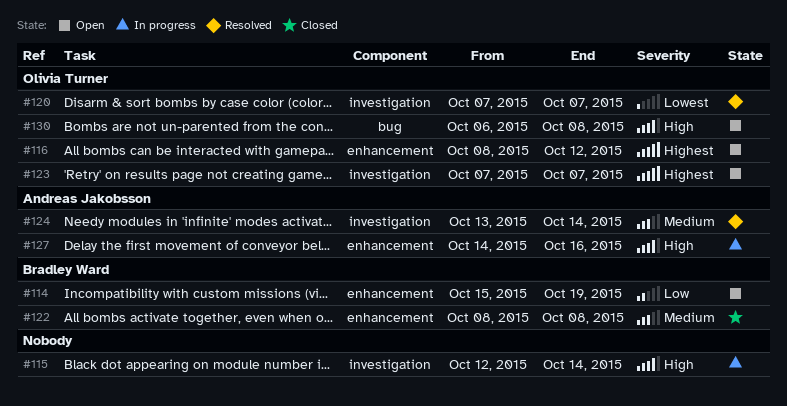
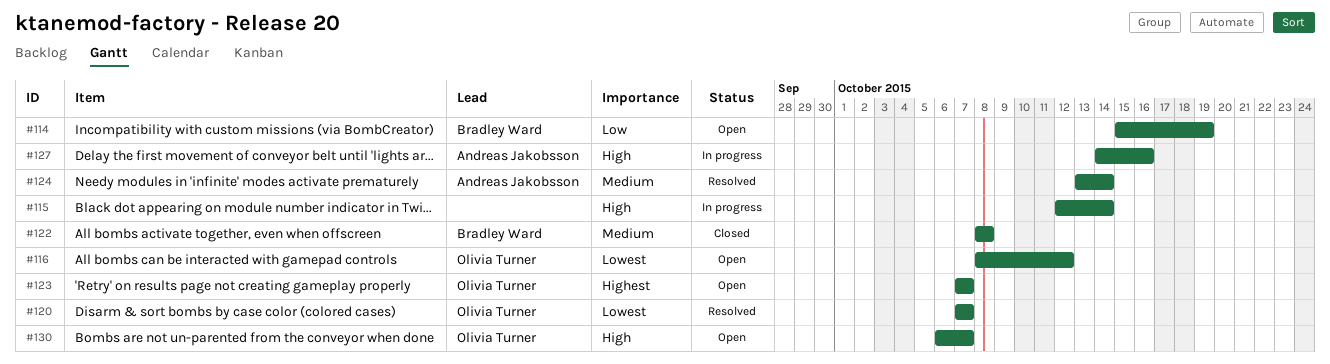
#116, priority: Highest -> Lowest
#130, due: Oct 8 -> Oct 7

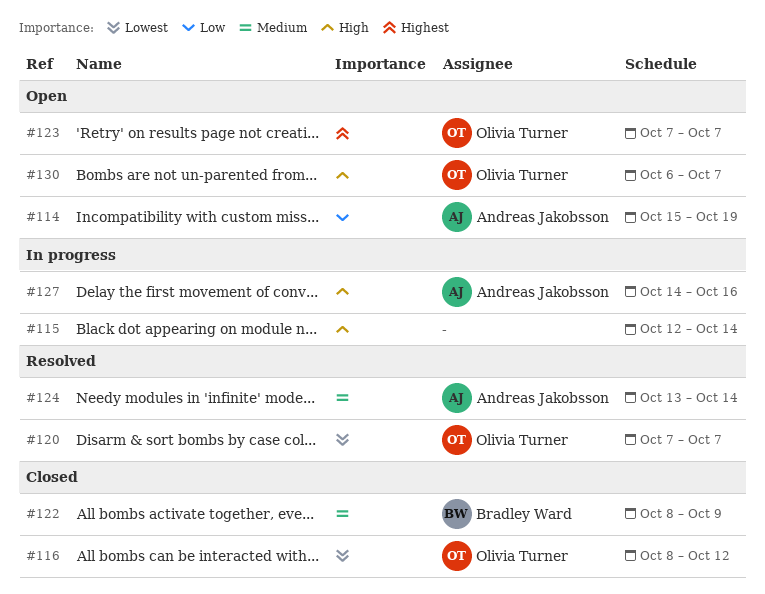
#114, owner: Bradley Ward -> Andreas Jakobsson
#116, status: Open -> Closed
#122, due: Oct 8 -> Oct 9

